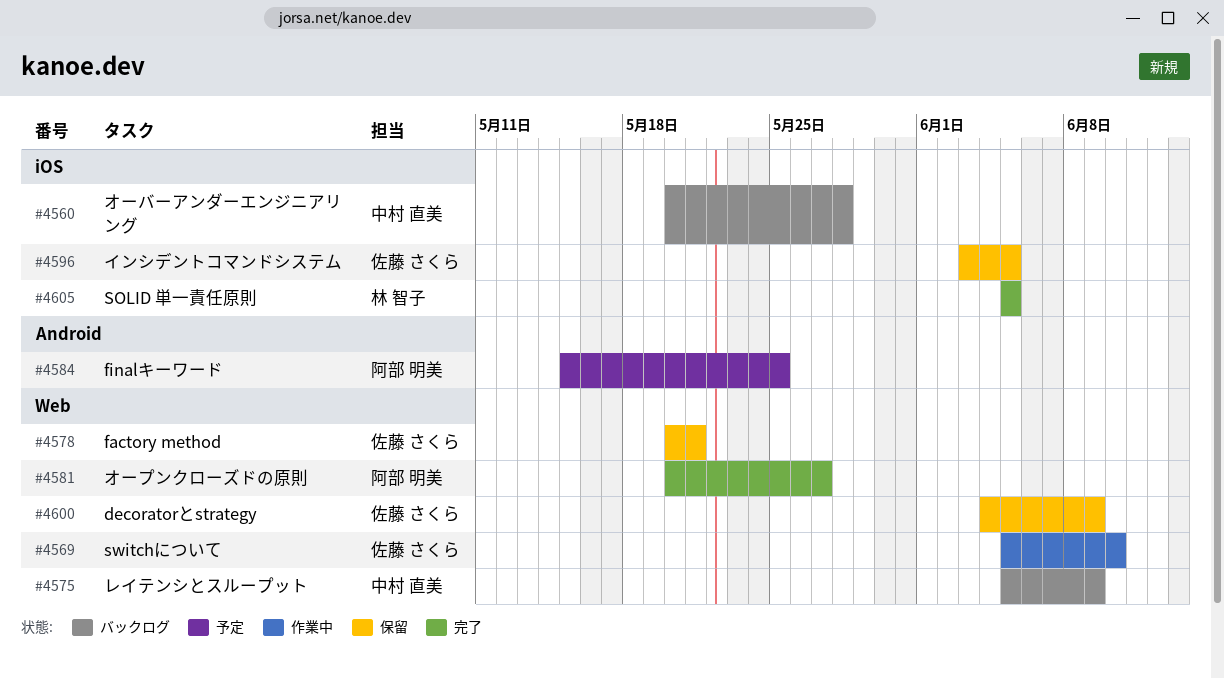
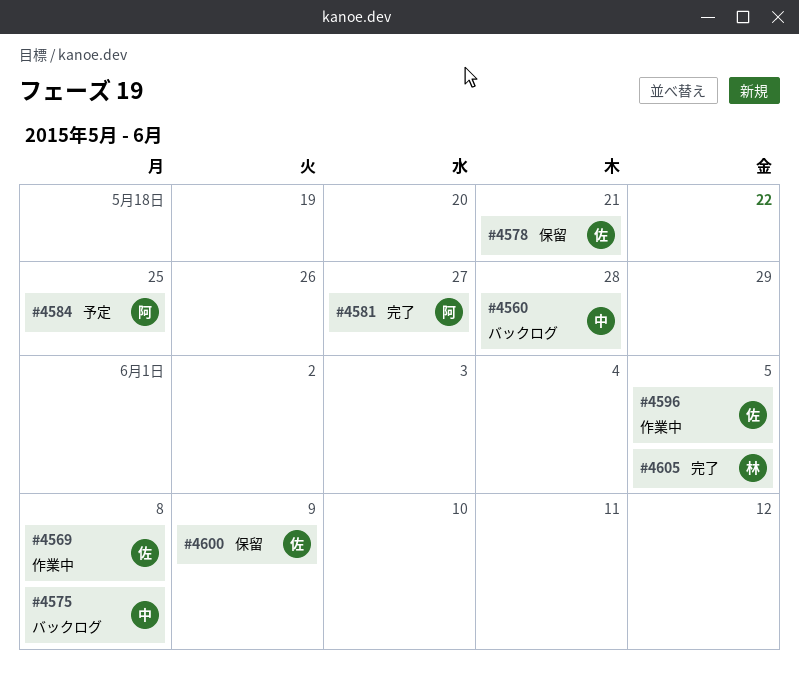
#4569, due: Jun 10 -> Jun 8
#4575, due: Jun 9 -> Jun 8
#4596, status: 保留 -> 作業中

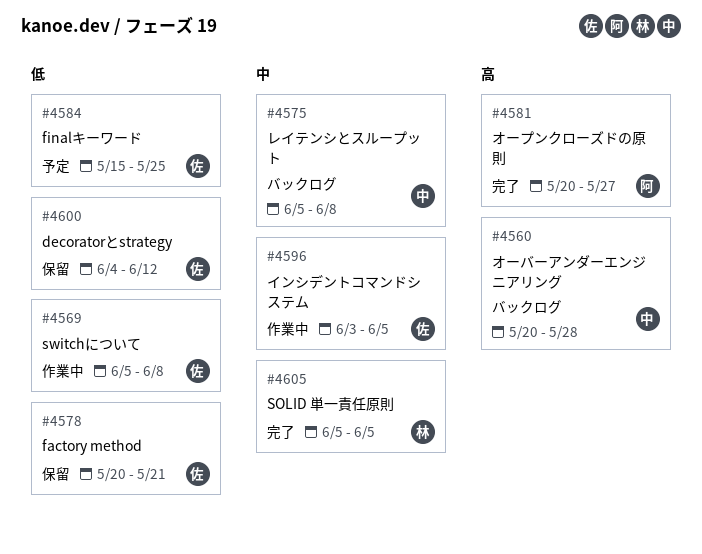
#4584, owner: 阿 -> 佐
#4600, due: Jun 9 -> Jun 12

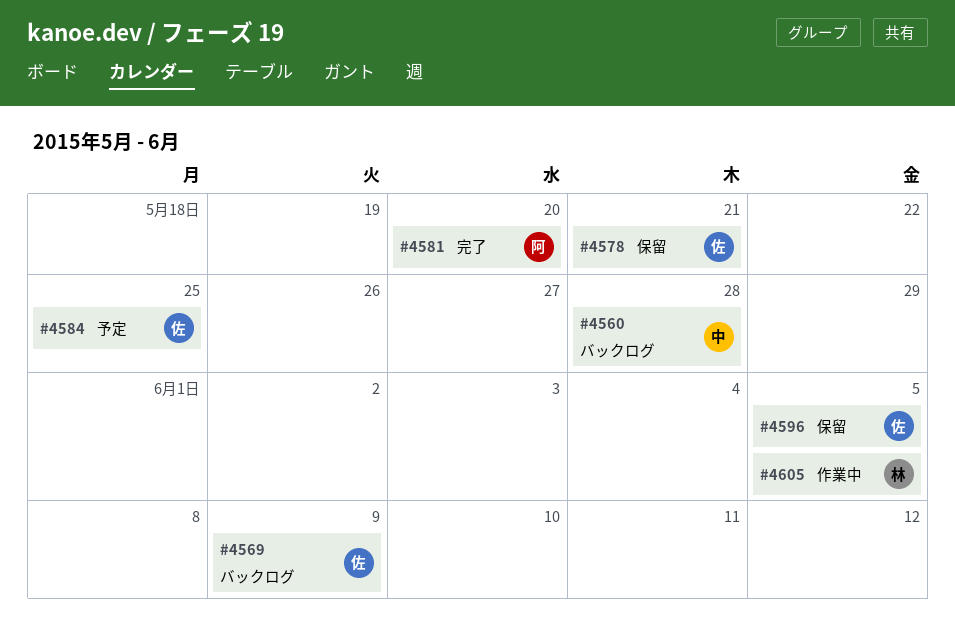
#4569, status: 作業中 -> バックログ
#4569, due: Jun 8 -> Jun 9
#4575: present -> none
#4581, due: May 27 -> May 20
#4596, status: 作業中 -> 保留
#4600: present -> none
#4605, status: 完了 -> 作業中

